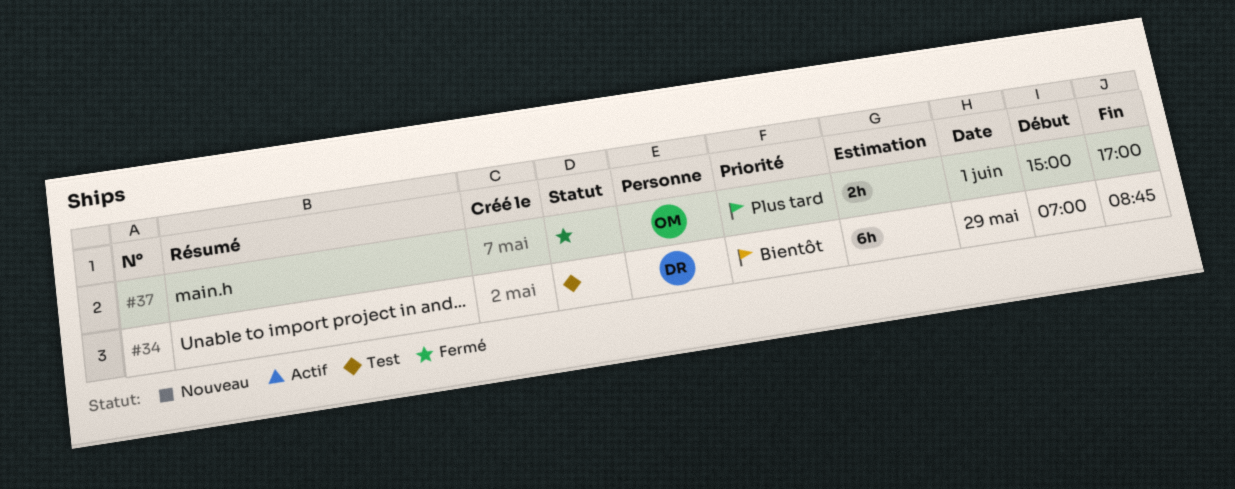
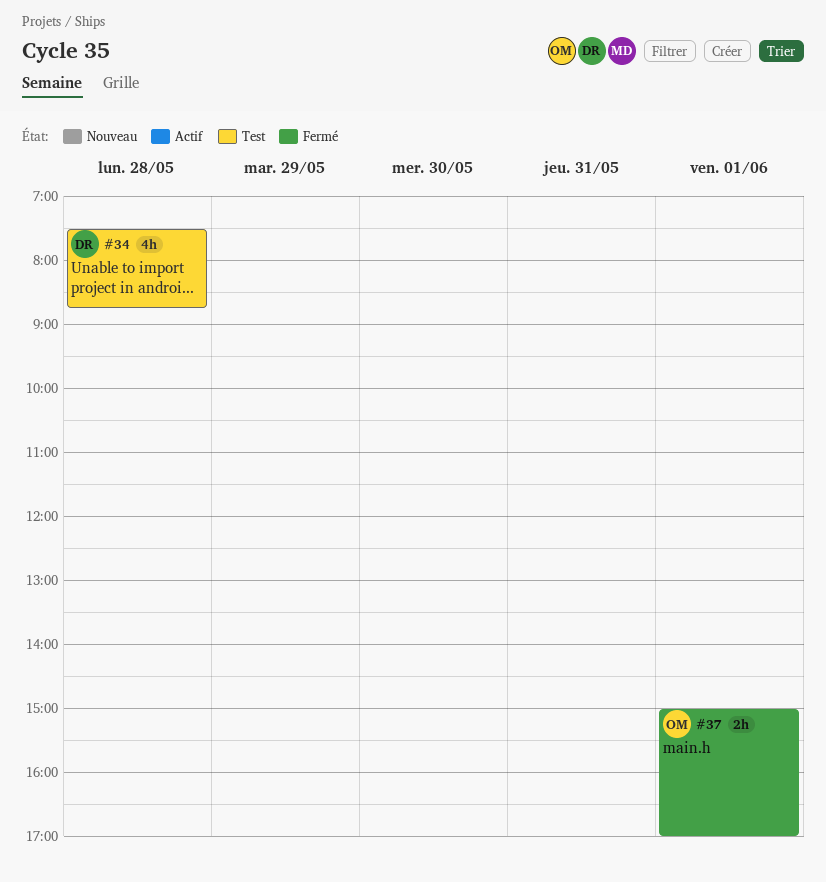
#34, estimate: 6h -> 4h
#34, day: May 29 -> May 28
#34, begins: 07:00 -> 07:30

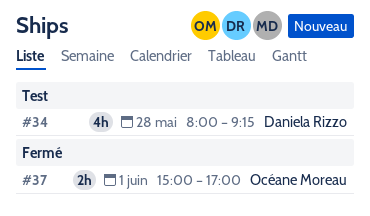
#34, begins: 07:30 -> 08:00
#34, ends: 08:45 -> 09:15

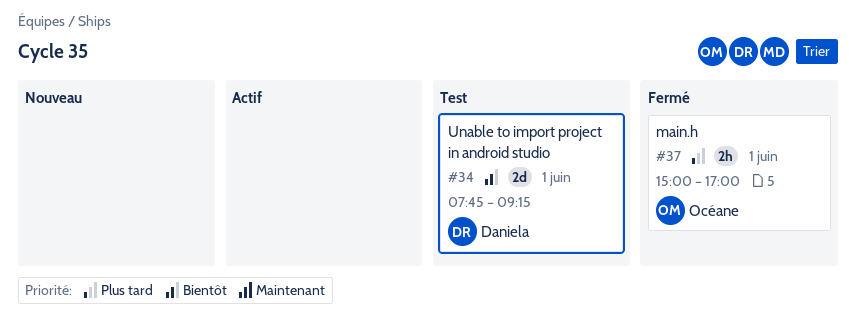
#34, estimate: 4h -> 2d
#34, day: May 28 -> Jun 1
#34, begins: 08:00 -> 07:45

